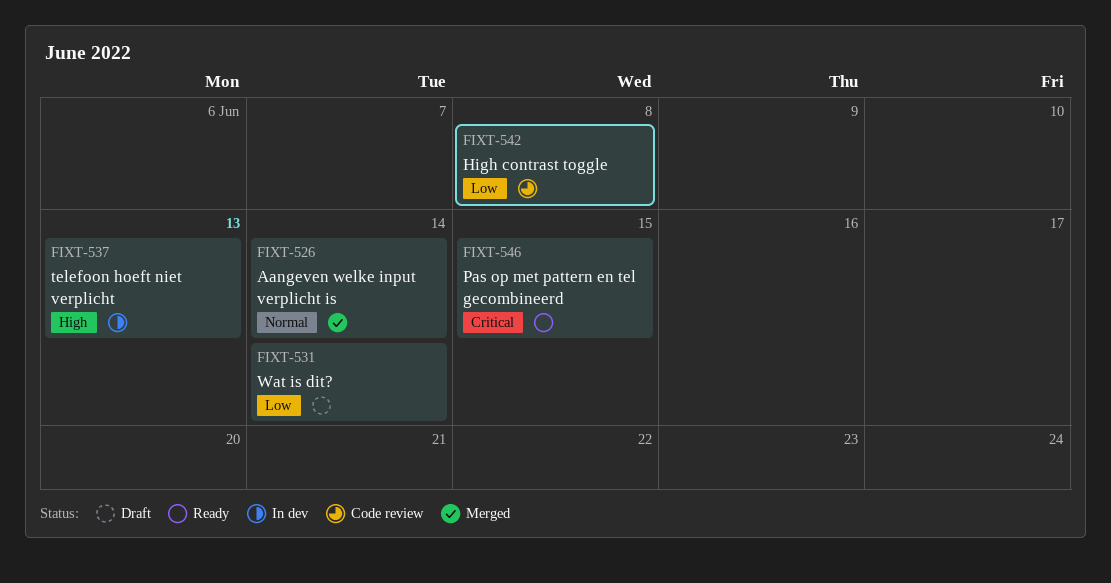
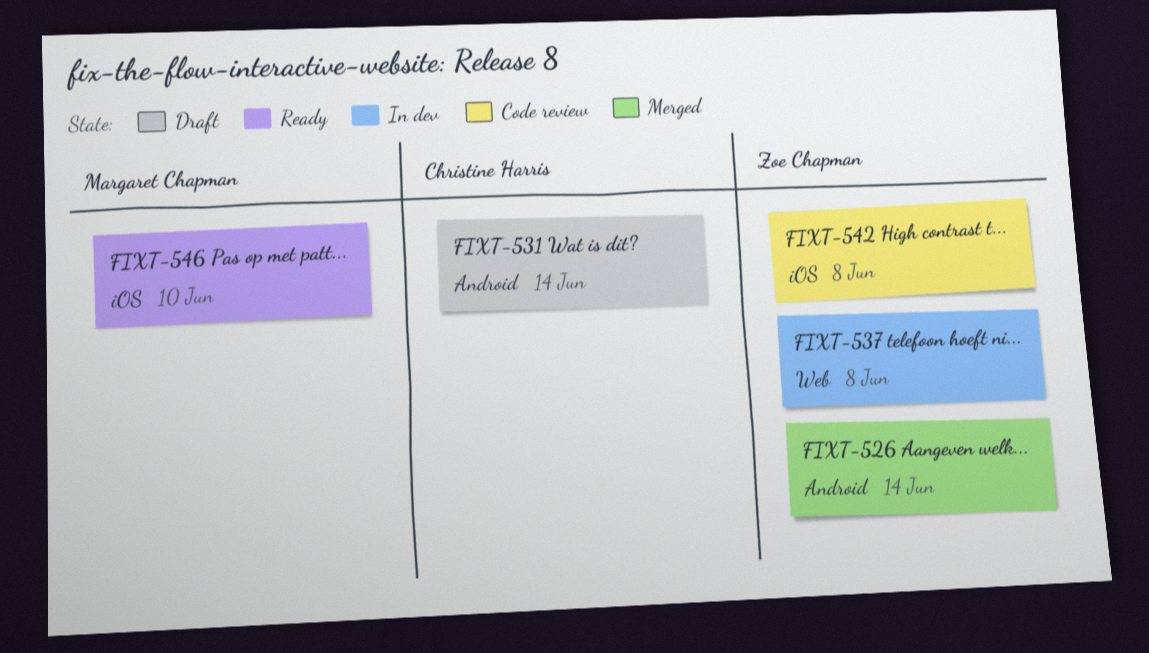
FIXT-537, due: Jun 13 -> Jun 8
FIXT-546, due: Jun 15 -> Jun 10

